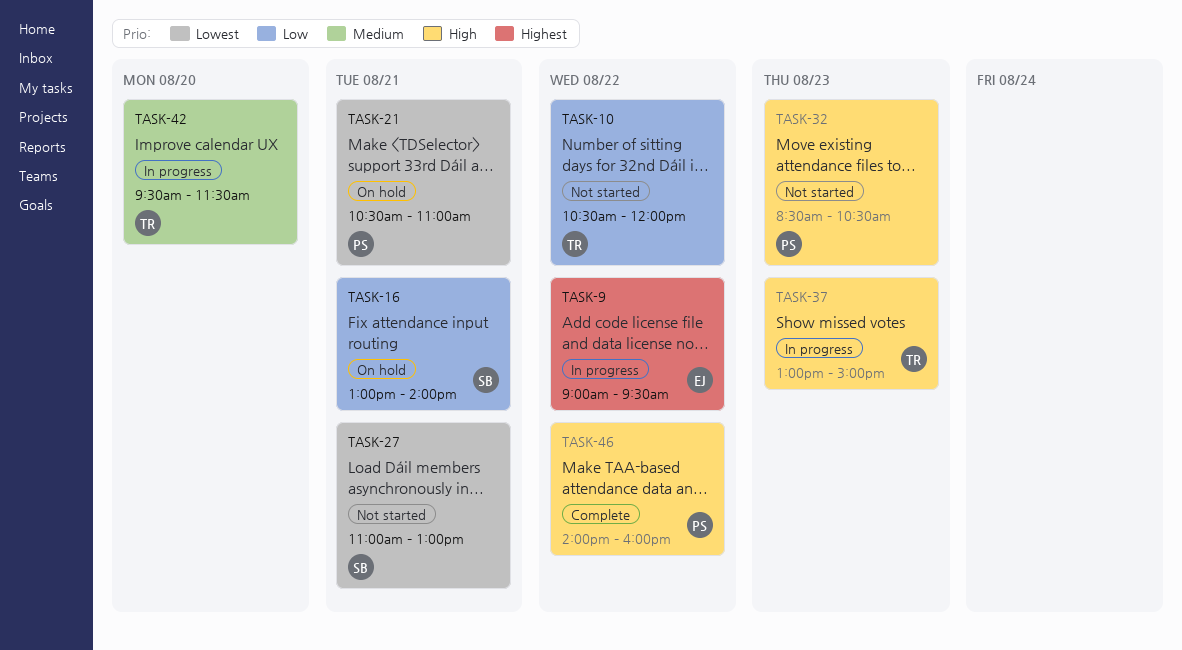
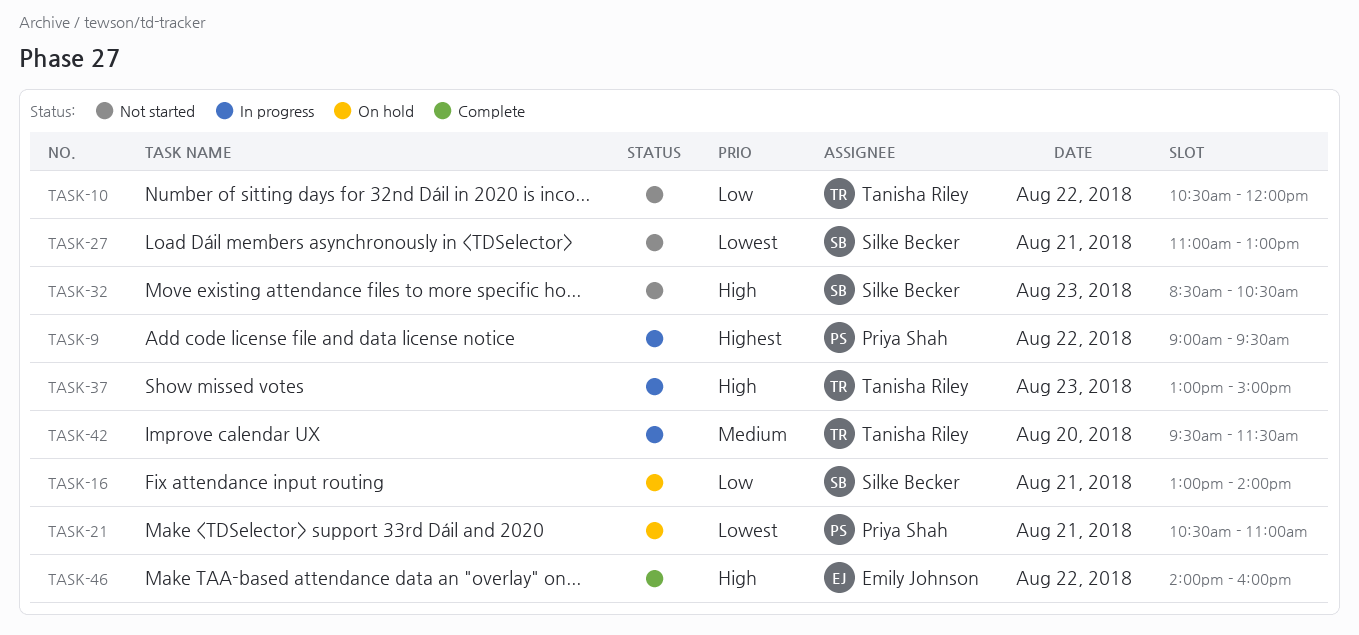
TASK-9, owner: Emily Johnson -> Priya Shah
TASK-32, owner: Priya Shah -> Silke Becker
TASK-46, owner: Priya Shah -> Emily Johnson

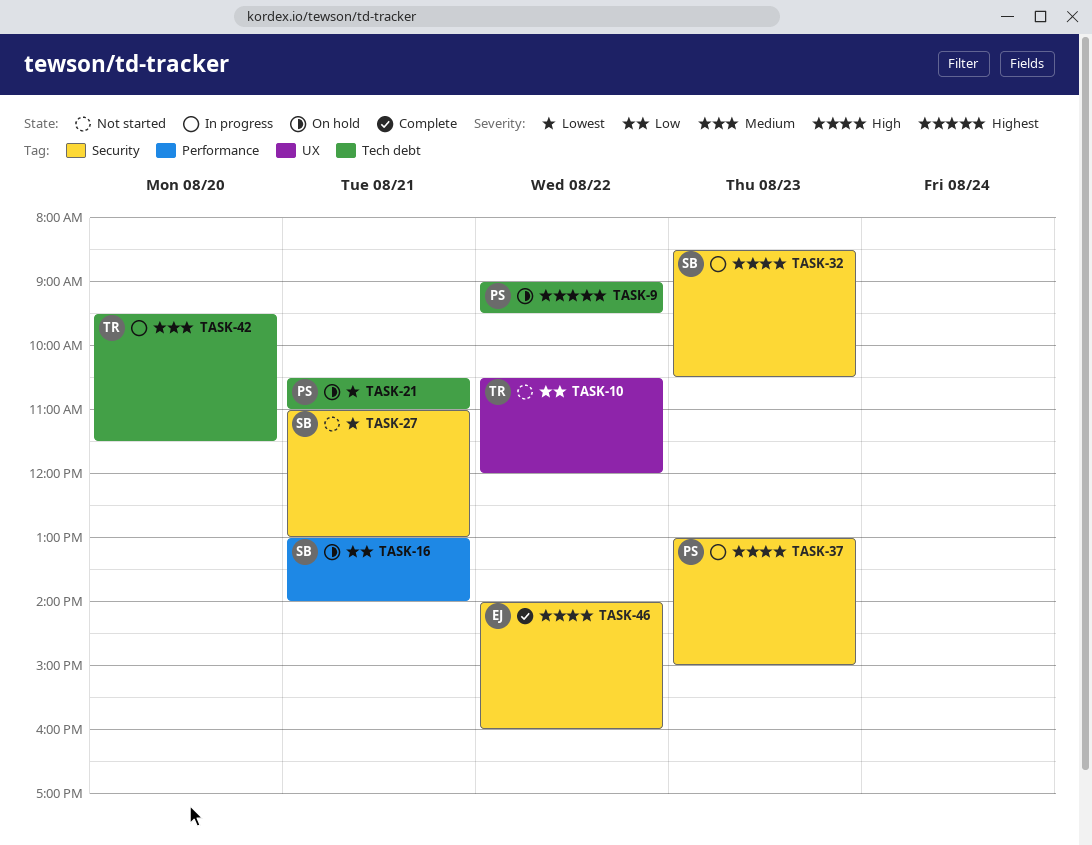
TASK-9, status: In progress -> On hold
TASK-32, status: Not started -> In progress
TASK-37, owner: Tanisha Riley -> Priya Shah

